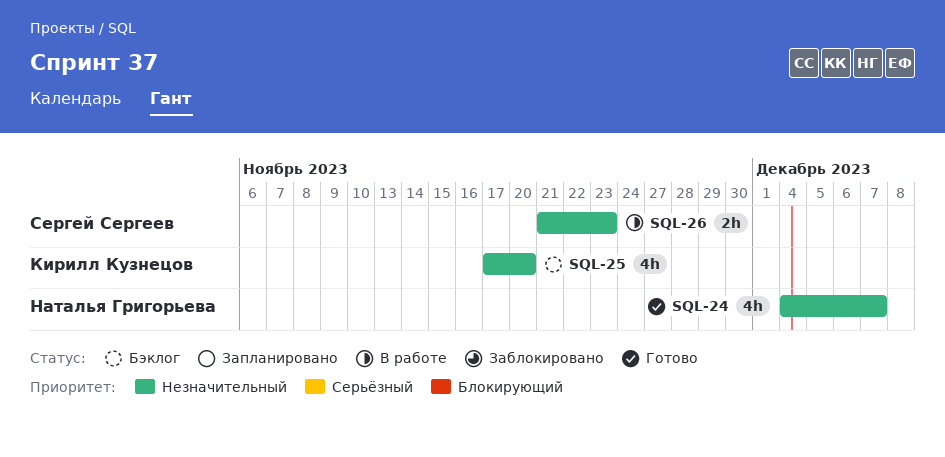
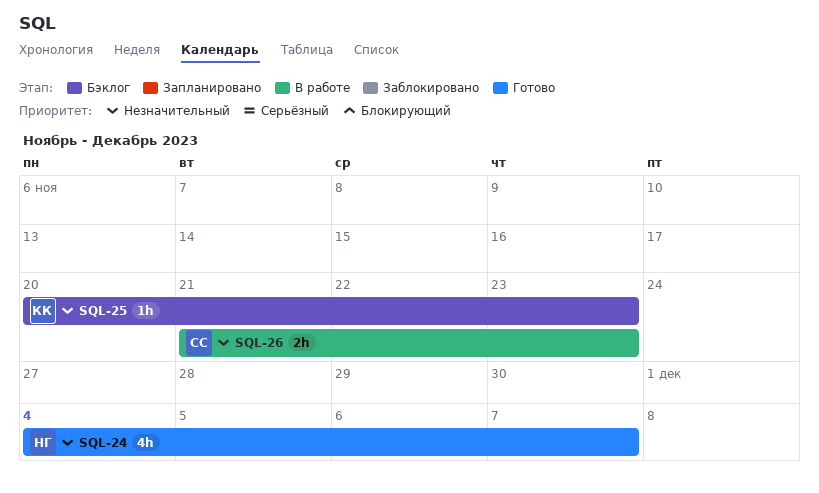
SQL-25, estimate: 4h -> 1h
SQL-25, start: Nov 17 -> Nov 20
SQL-25, due: Nov 20 -> Nov 23

